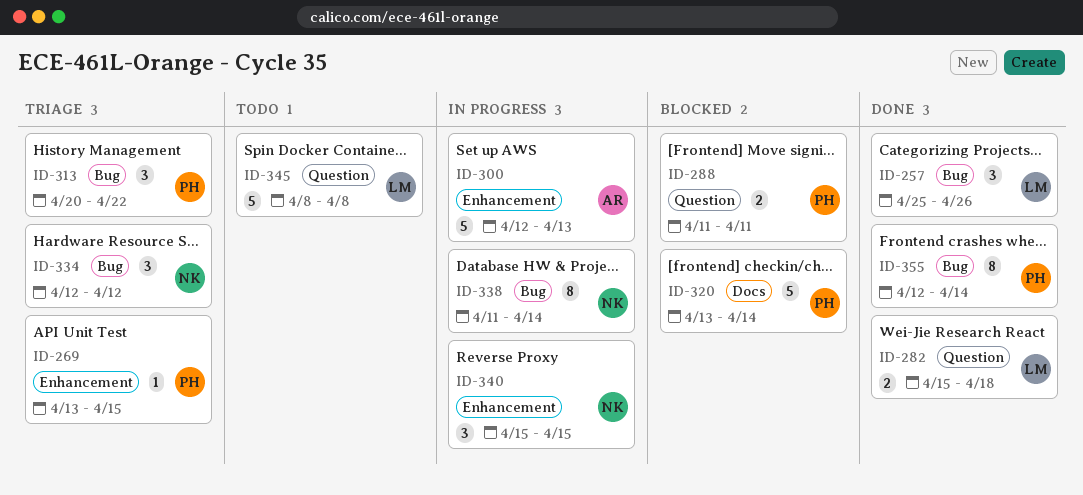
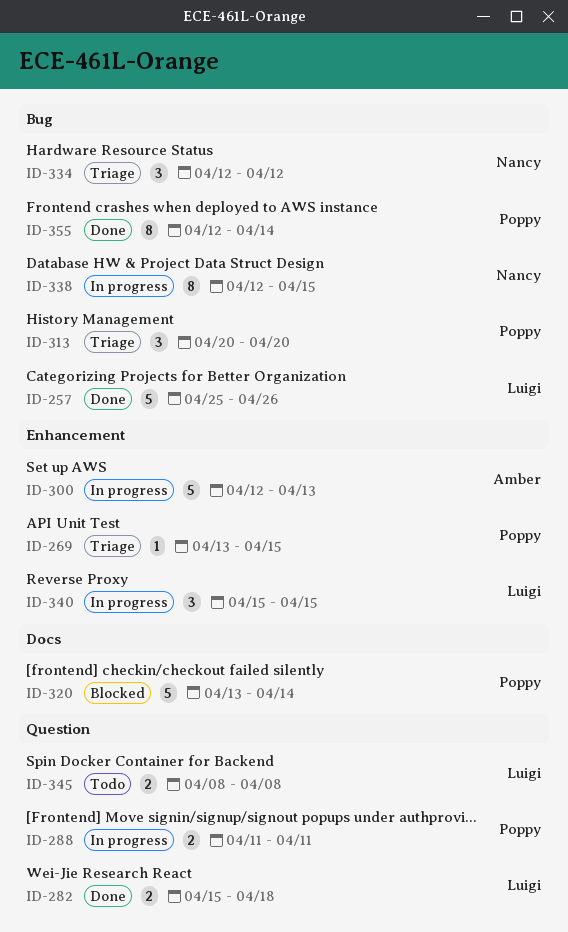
ID-257, estimate: 3 -> 5
ID-288, status: Blocked -> In progress
ID-313, due: Apr 22 -> Apr 20
ID-338, start: Apr 11 -> Apr 12
ID-338, due: Apr 14 -> Apr 15
ID-340, owner: Nancy -> Luigi
ID-345, estimate: 5 -> 2

